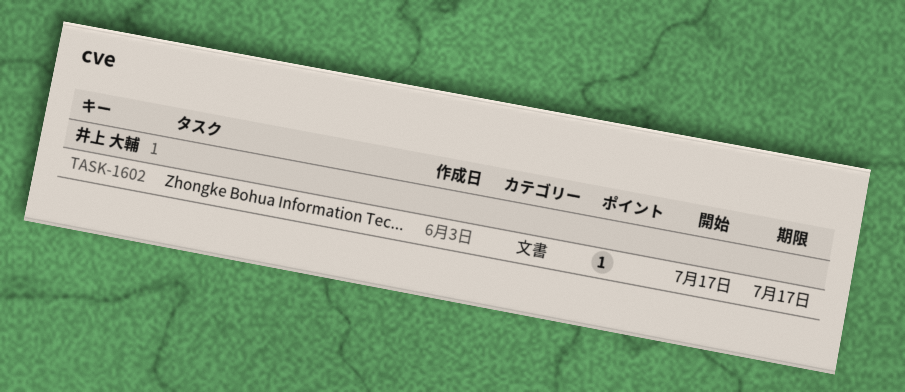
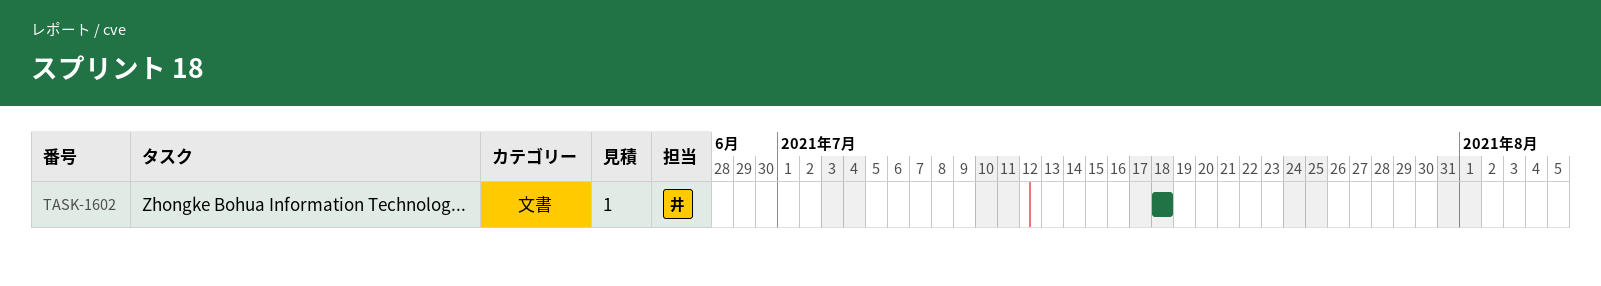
TASK-1602, start: Jul 17 -> Jul 18
TASK-1602, due: Jul 17 -> Jul 18

